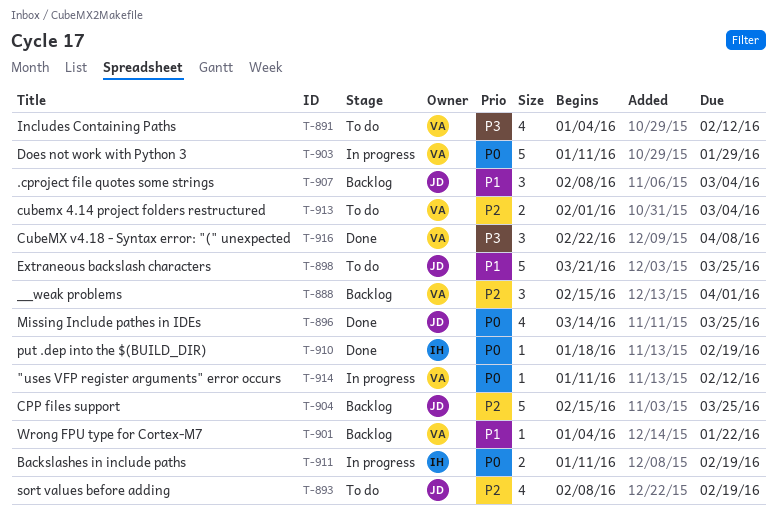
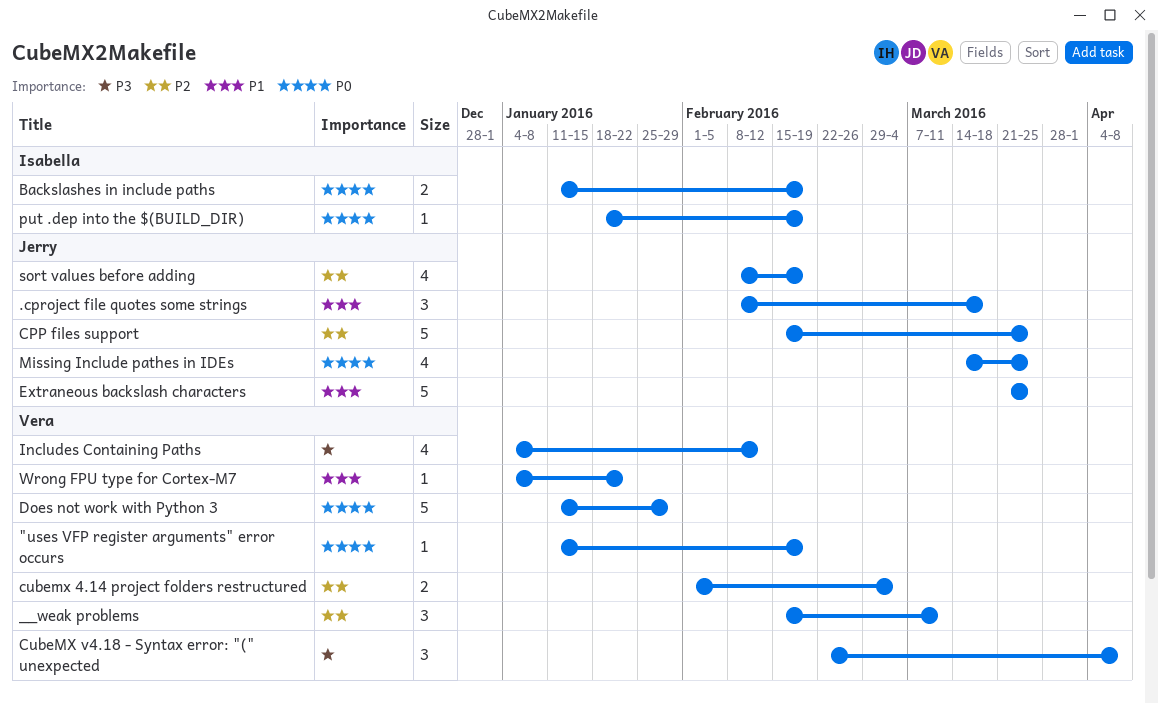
"uses VFP register arguments" error occurs, due: Feb 12 -> Feb 19
.cproject file quotes some strings, due: Mar 4 -> Mar 18
__weak problems, due: Apr 1 -> Mar 11

